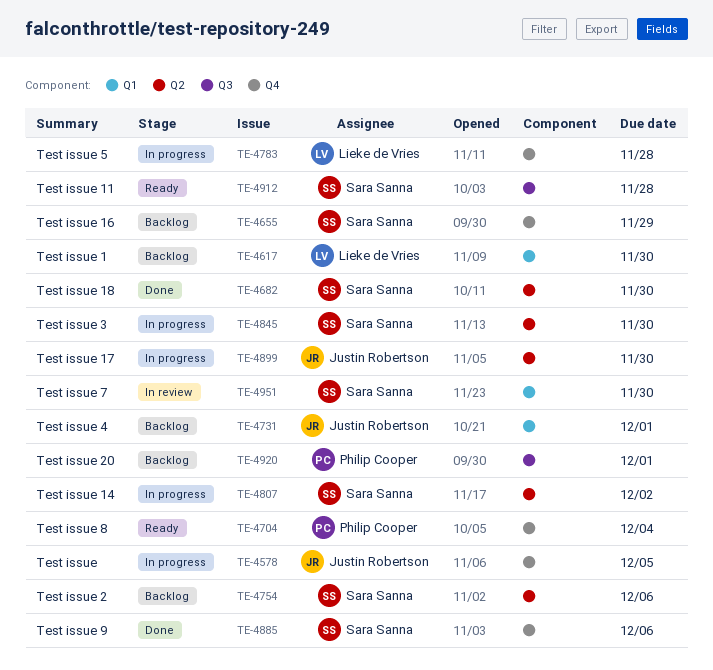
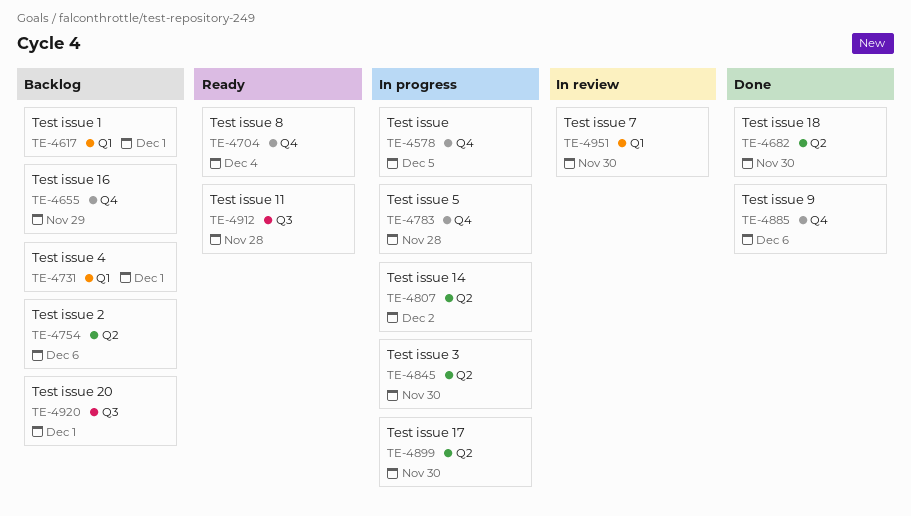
TE-4617, due: Nov 30 -> Dec 1

